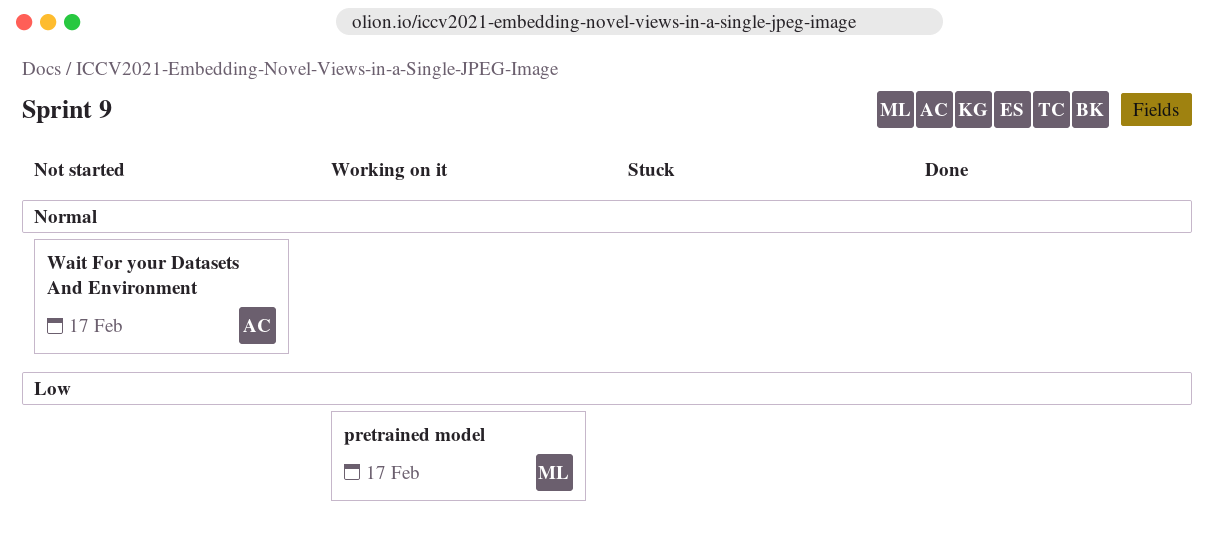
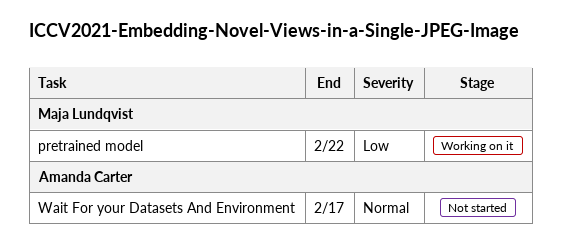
pretrained model, due: Feb 17 -> Feb 22

